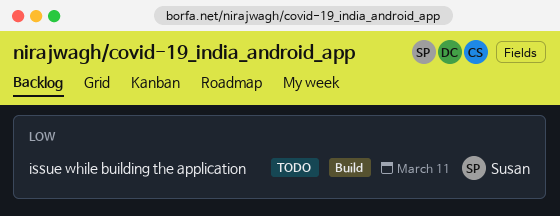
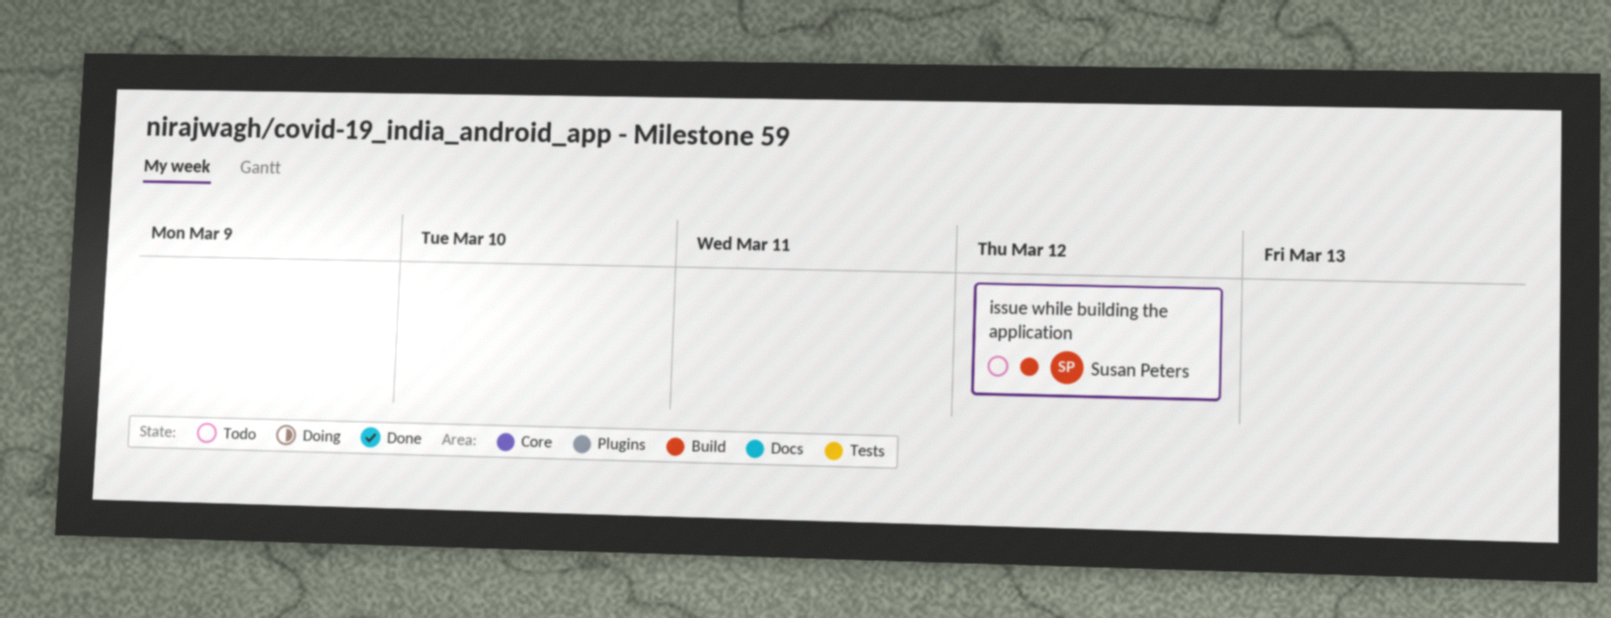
issue while building the application, due: Mar 11 -> Mar 12

